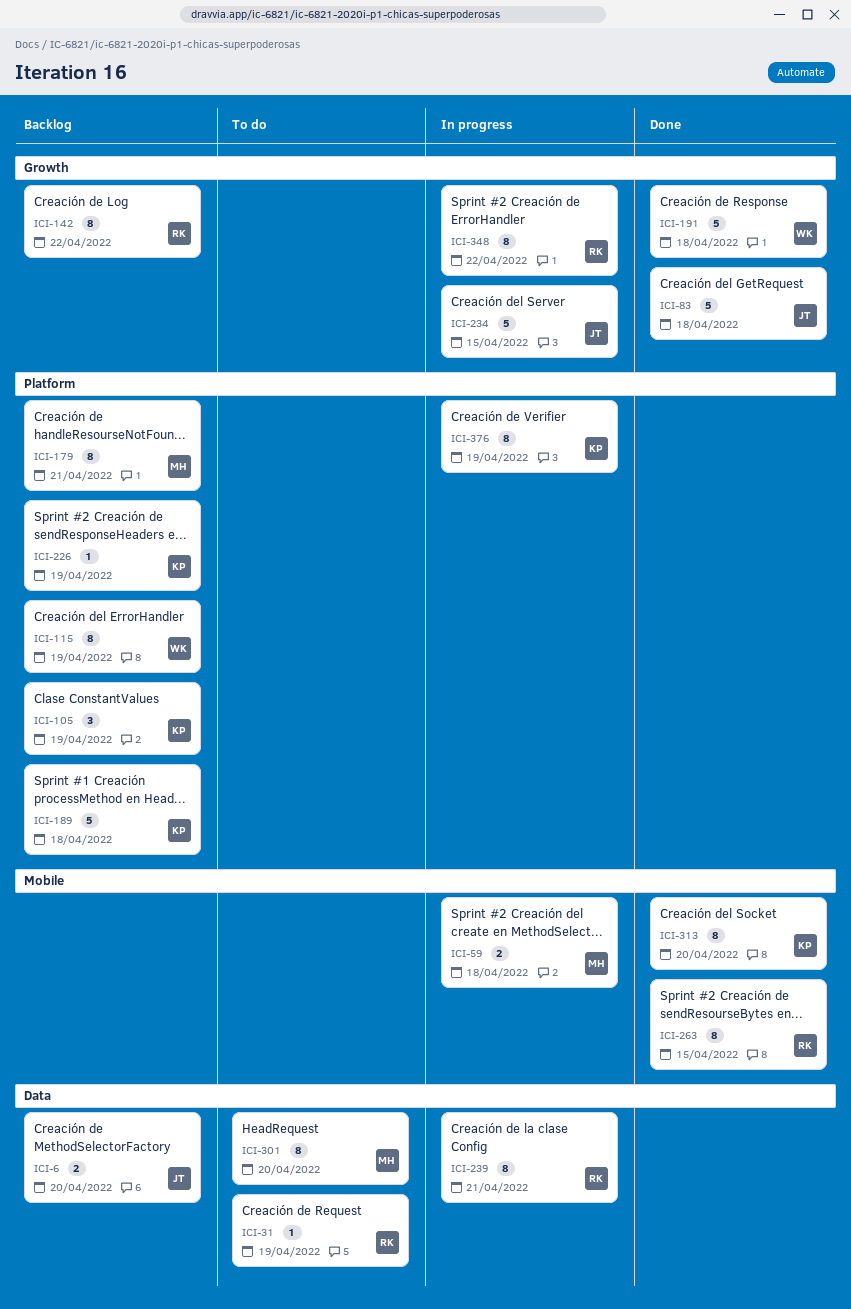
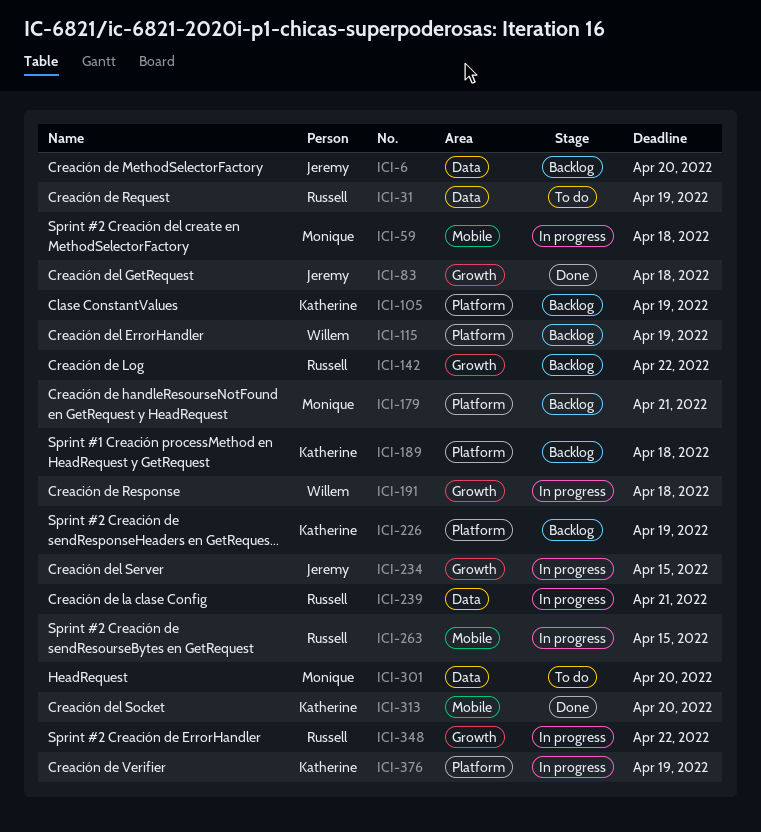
ICI-191, status: Done -> In progress
ICI-263, status: Done -> In progress

